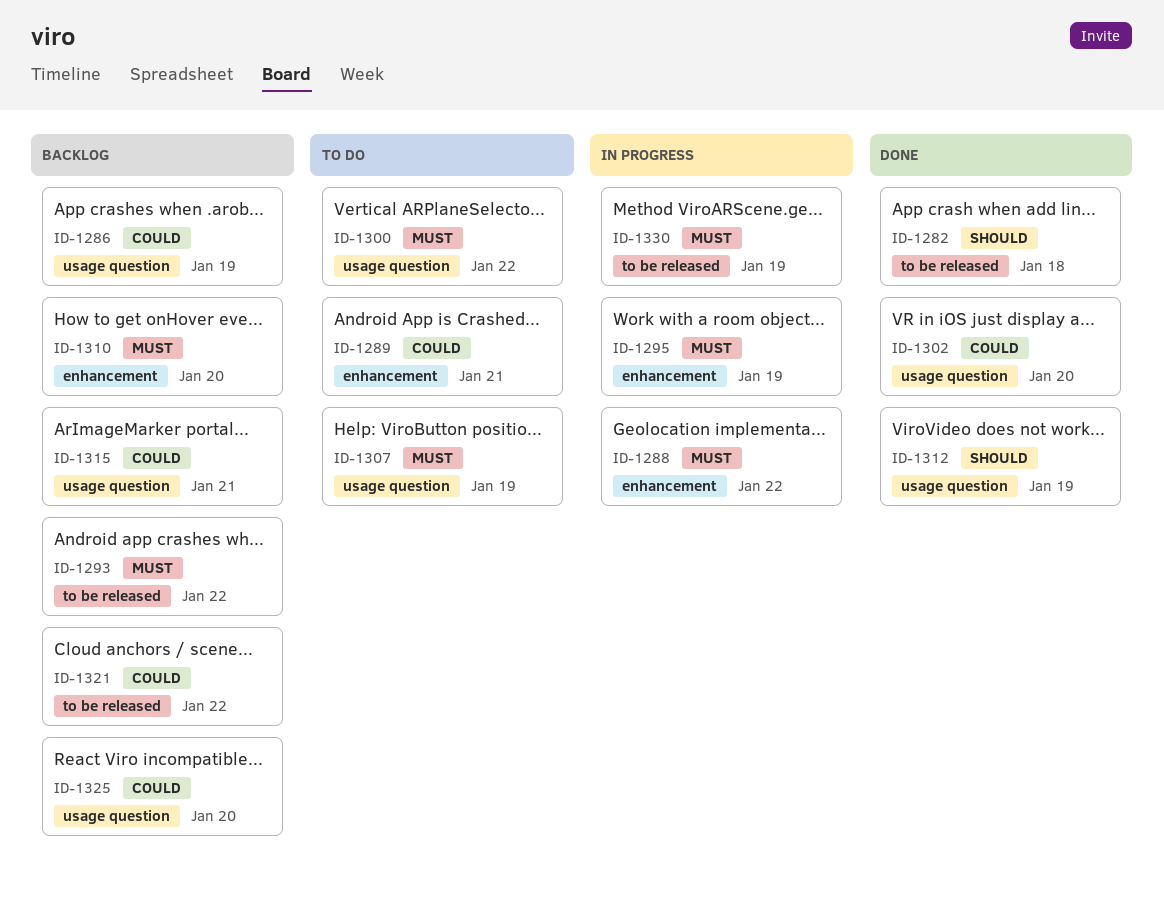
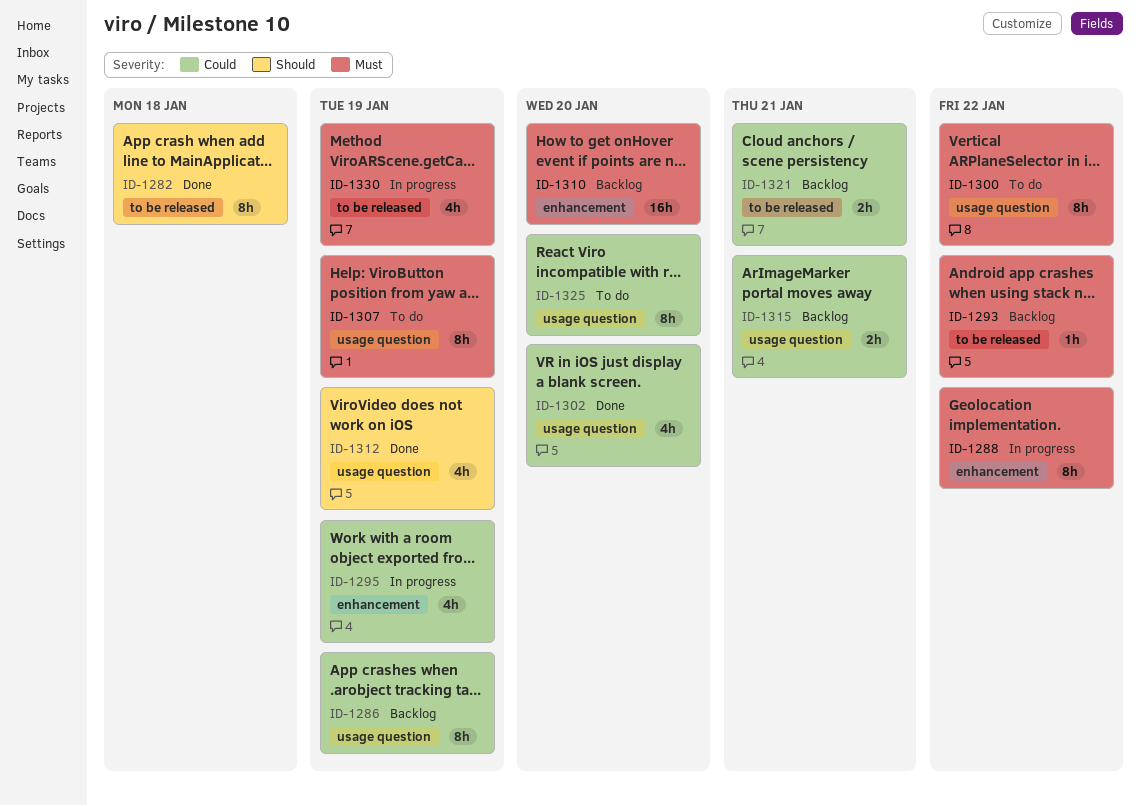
ID-1289: present -> none
ID-1295, priority: Must -> Could
ID-1321, due: Jan 22 -> Jan 21
ID-1325, status: Backlog -> To do

